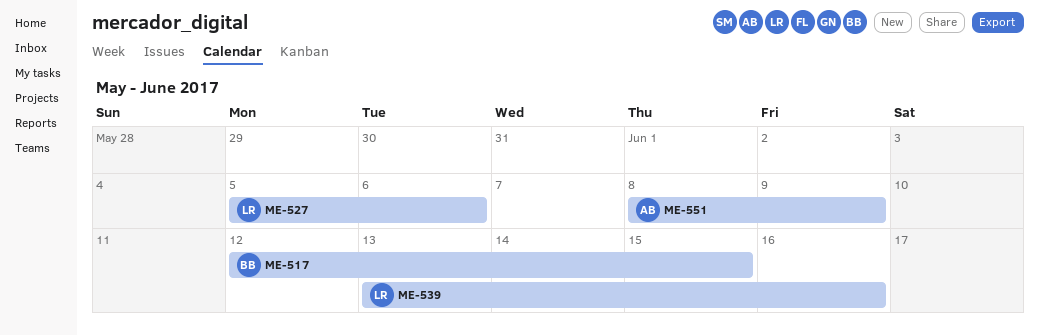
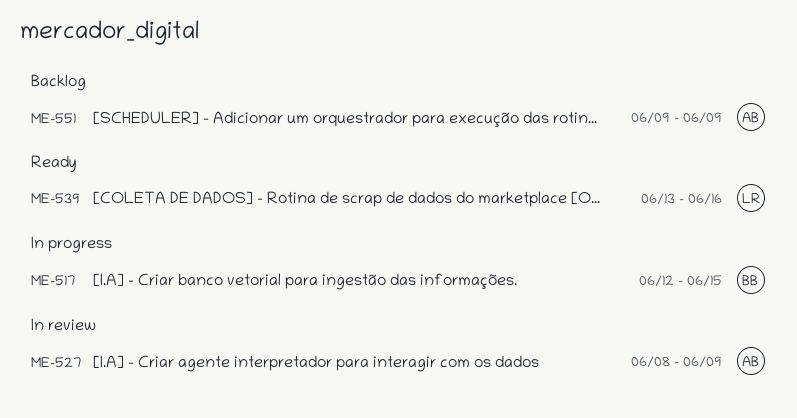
ME-527, owner: LR -> AB
ME-527, start: Jun 5 -> Jun 8
ME-527, due: Jun 6 -> Jun 9
ME-551, start: Jun 8 -> Jun 9

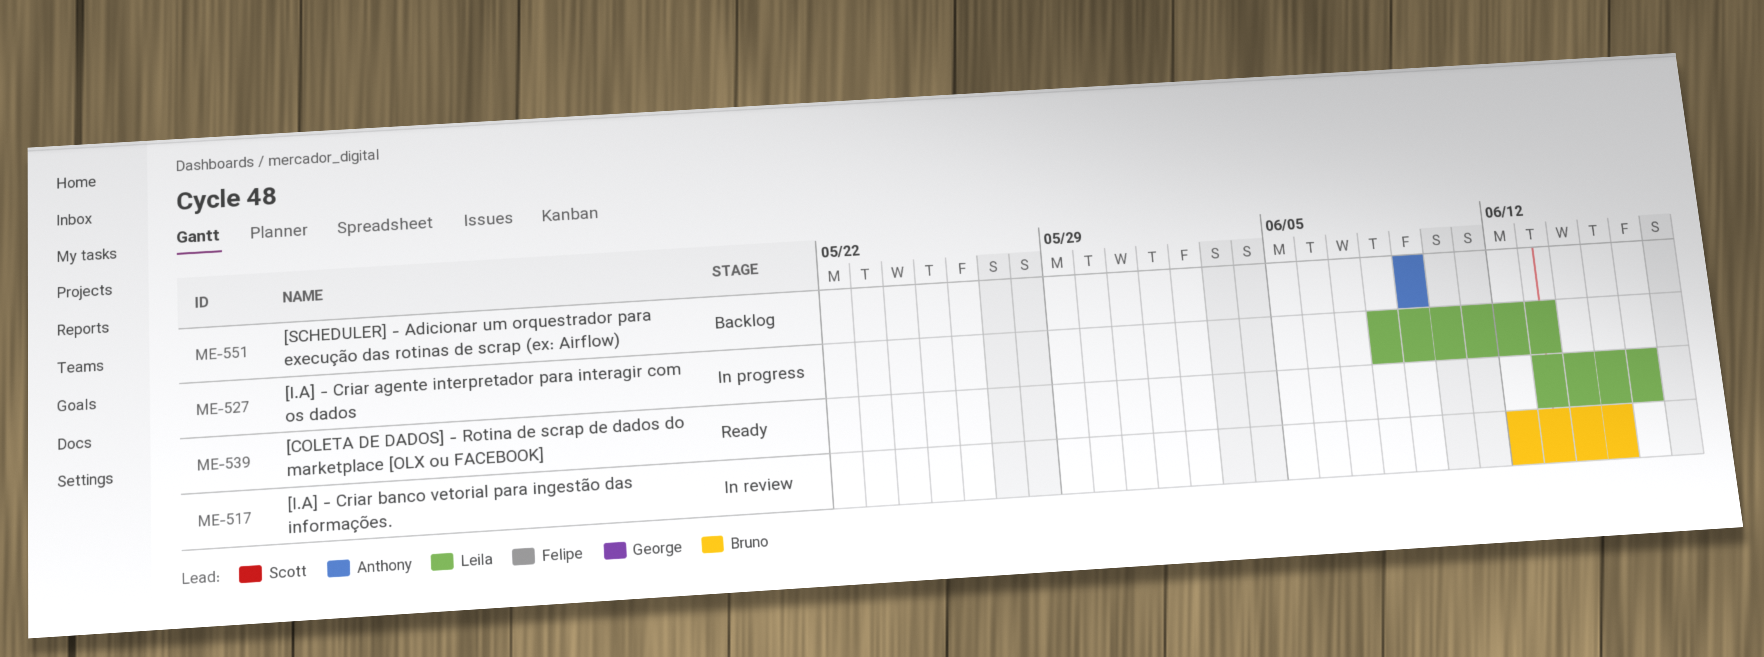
ME-517, status: In progress -> In review
ME-527, status: In review -> In progress
ME-527, owner: Anthony -> Leila
ME-527, due: Jun 9 -> Jun 13

